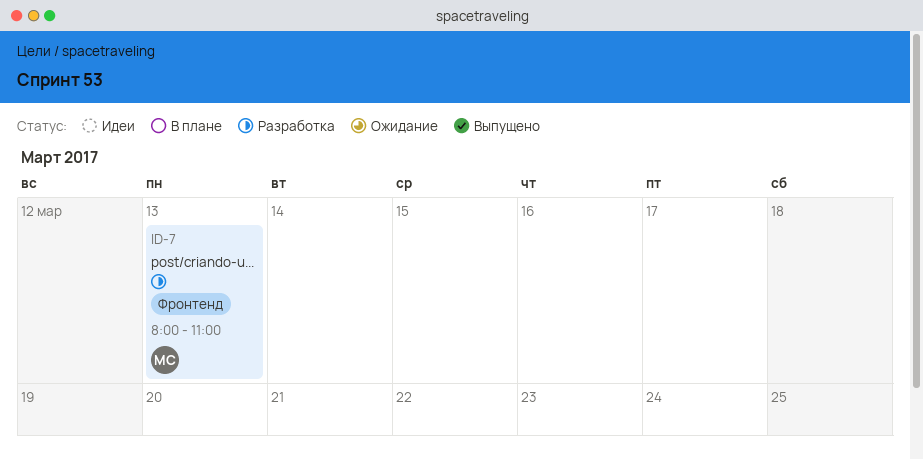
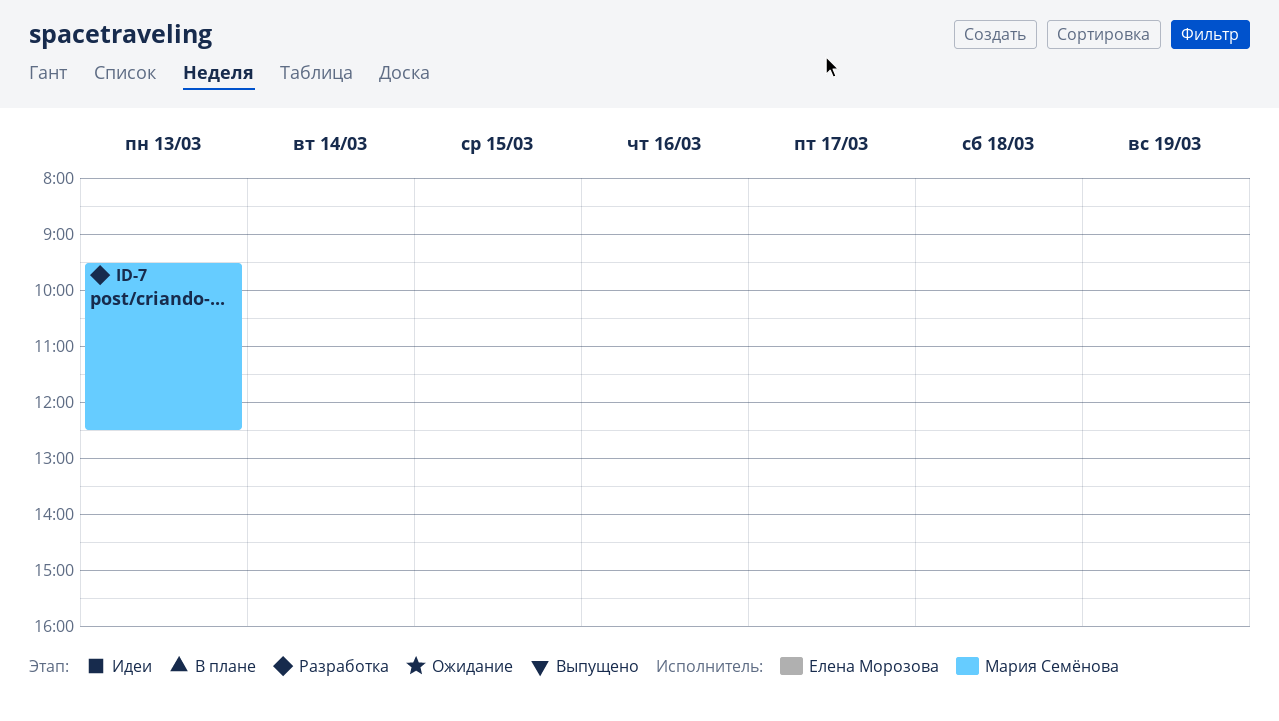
ID-7, begins: 08:00 -> 09:30
ID-7, ends: 11:00 -> 12:30

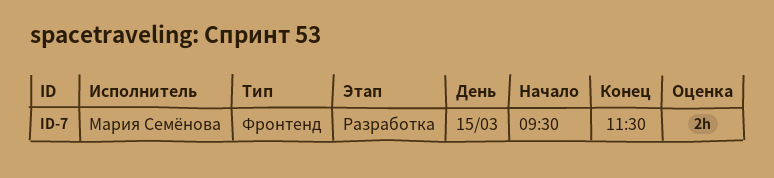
ID-7, day: Mar 13 -> Mar 15
ID-7, ends: 12:30 -> 11:30

